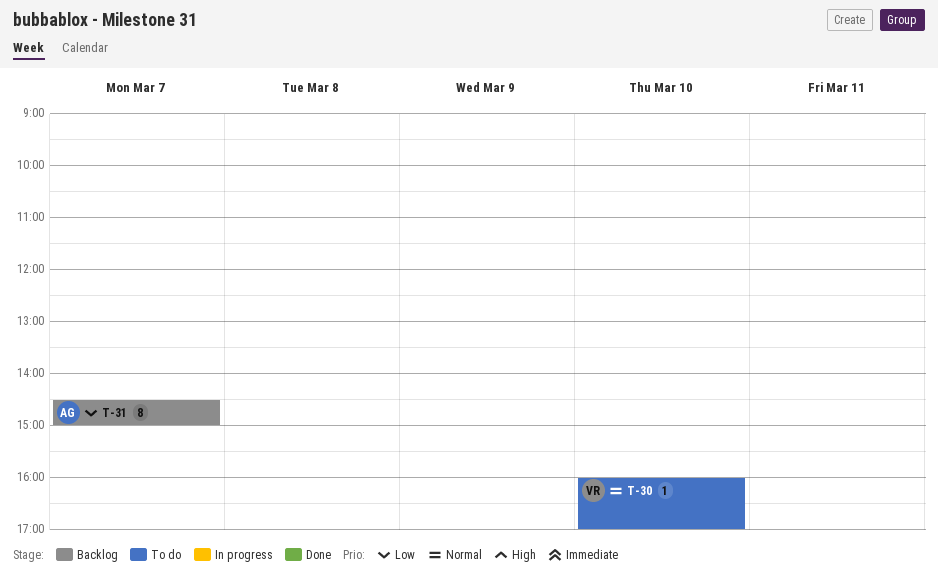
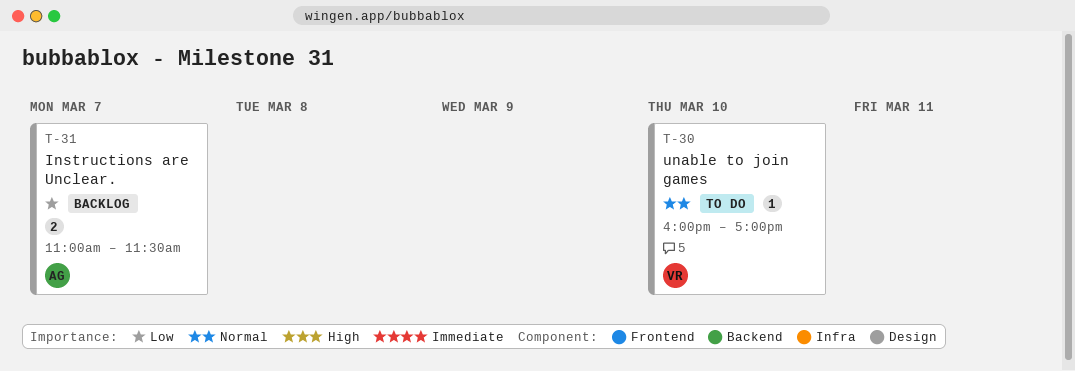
T-31, estimate: 8 -> 2
T-31, begins: 14:30 -> 11:00
T-31, ends: 15:00 -> 11:30

